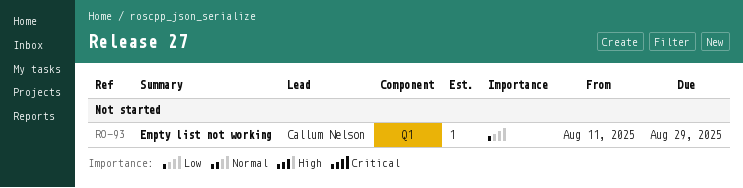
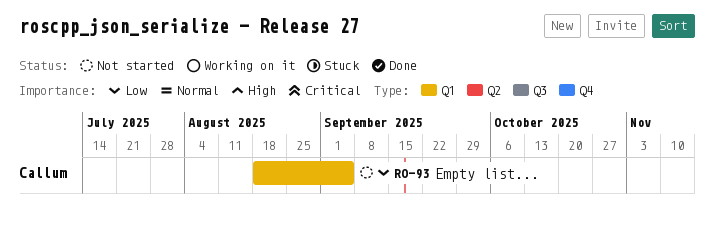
RO-93, start: Aug 11 -> Aug 18
RO-93, due: Aug 29 -> Sep 5

